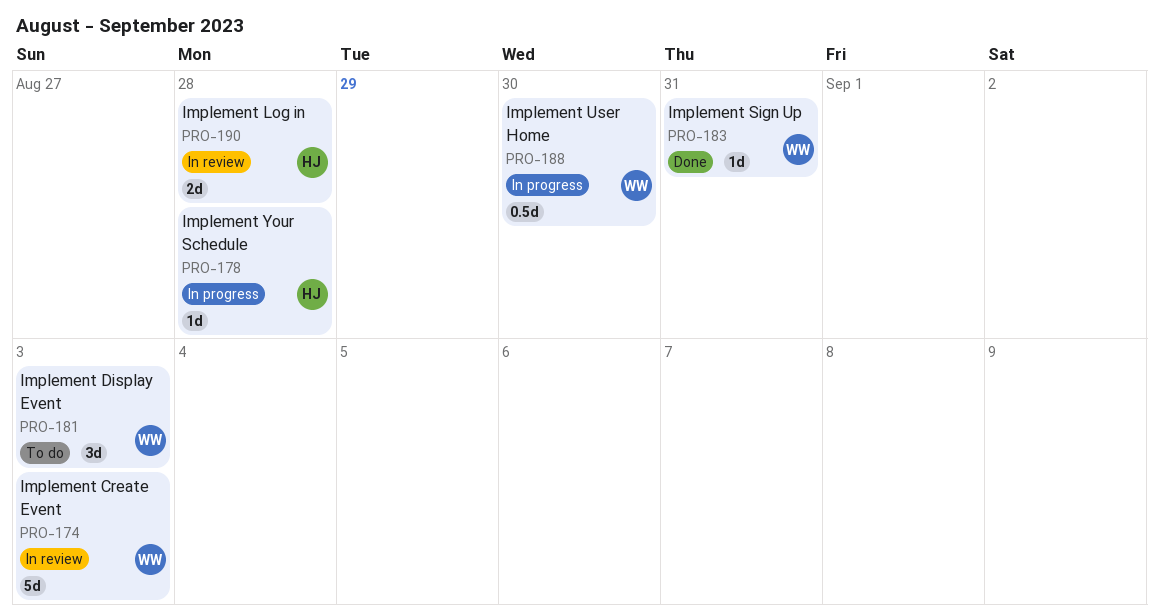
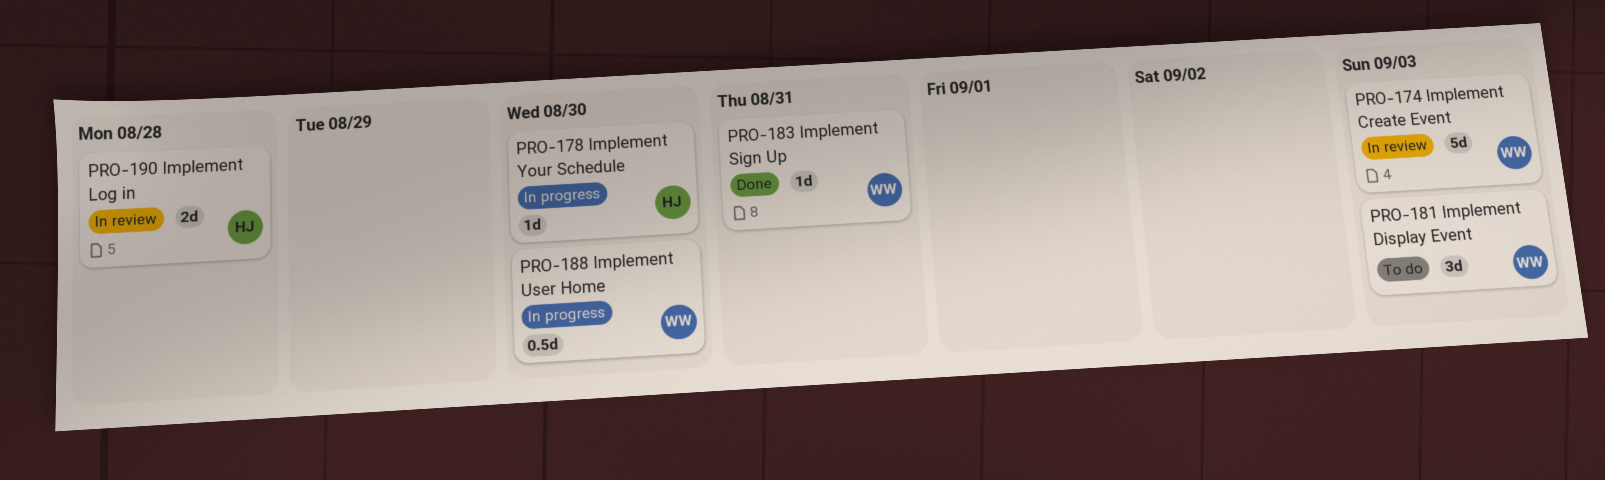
PRO-178, due: Aug 28 -> Aug 30

